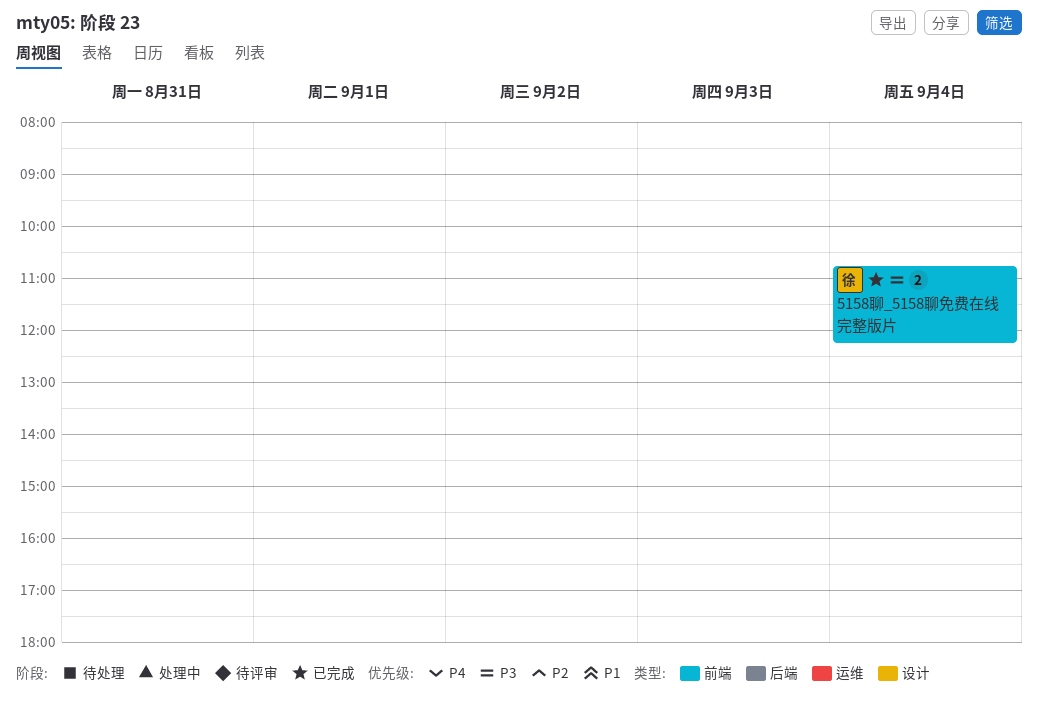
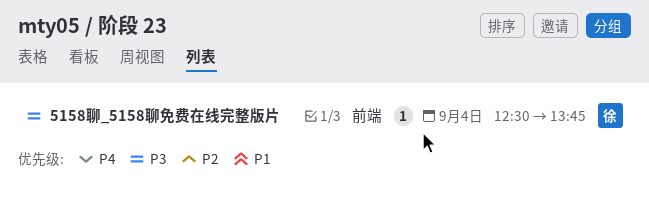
5158聊_5158聊免费在线完整版片, estimate: 2 -> 1
5158聊_5158聊免费在线完整版片, begins: 10:45 -> 12:30
5158聊_5158聊免费在线完整版片, ends: 12:15 -> 13:45

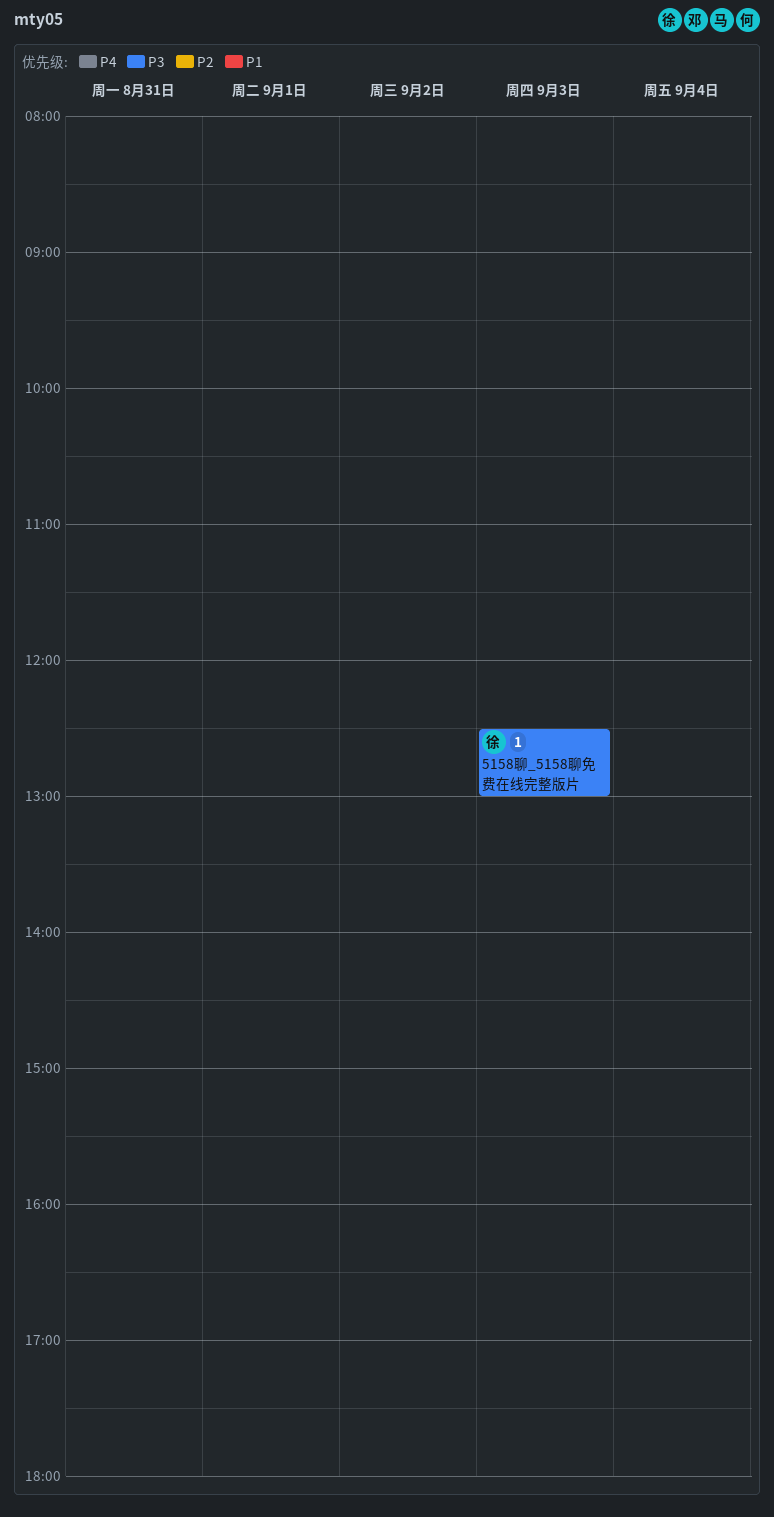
5158聊_5158聊免费在线完整版片, day: Sep 4 -> Sep 3
5158聊_5158聊免费在线完整版片, ends: 13:45 -> 13:00

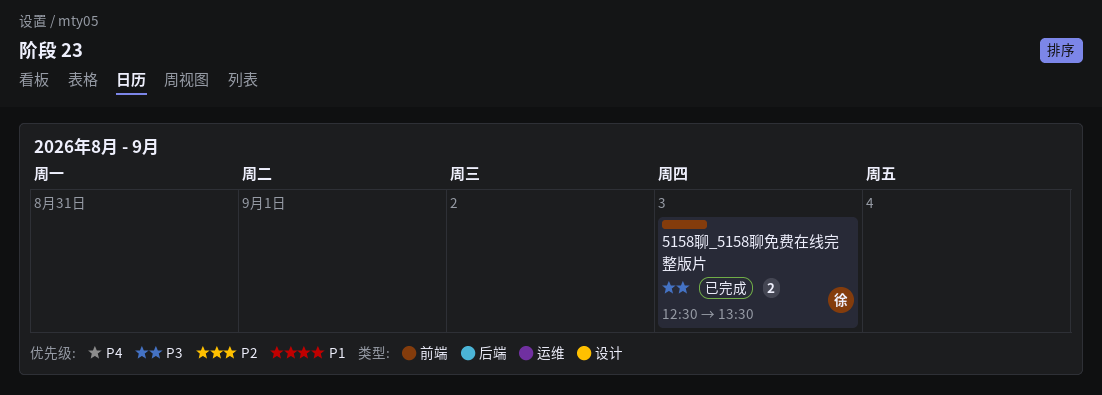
5158聊_5158聊免费在线完整版片, estimate: 1 -> 2
5158聊_5158聊免费在线完整版片, ends: 13:00 -> 13:30

